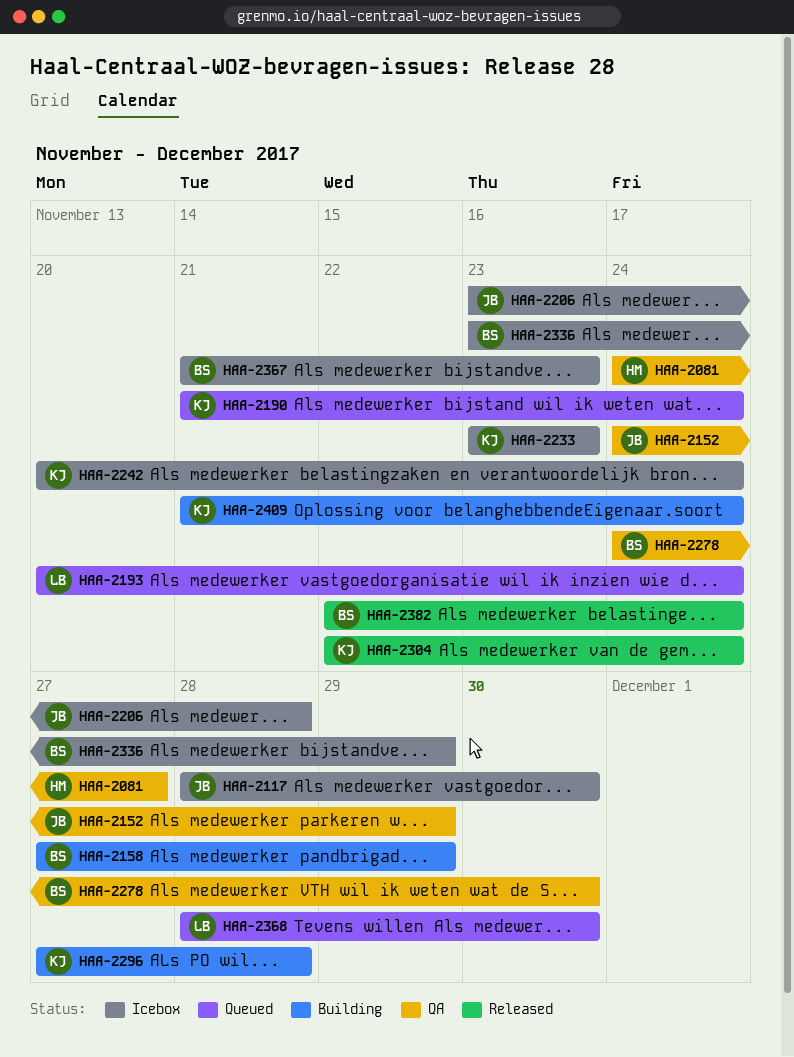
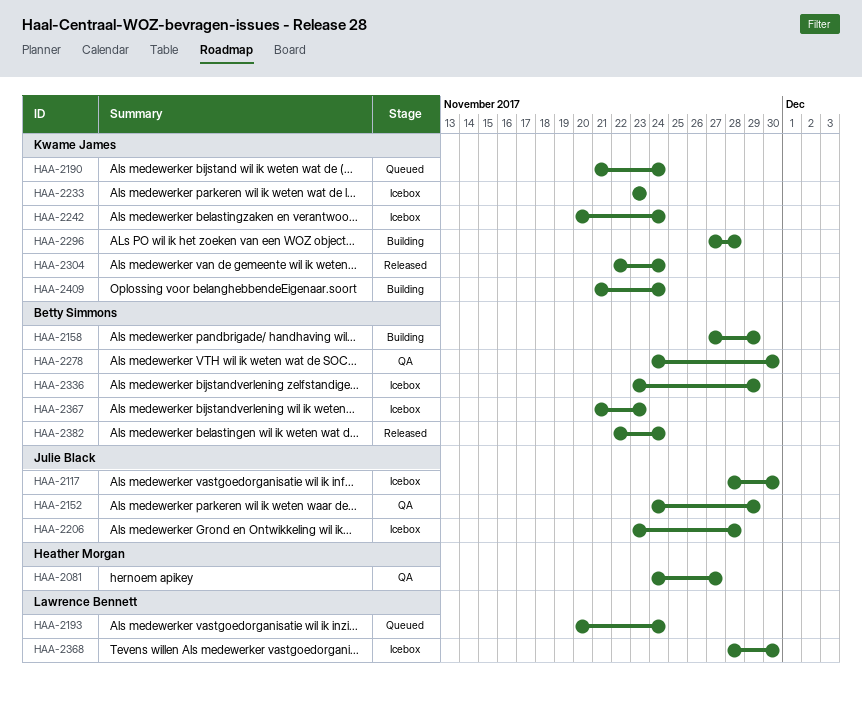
HAA-2368, status: Queued -> Icebox

